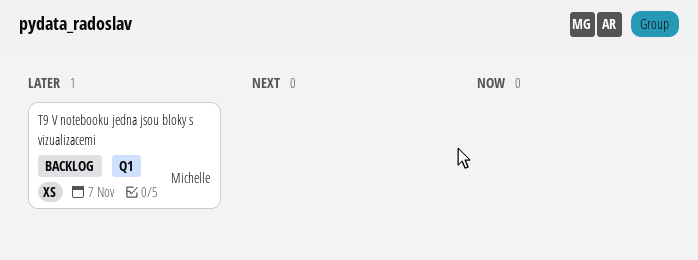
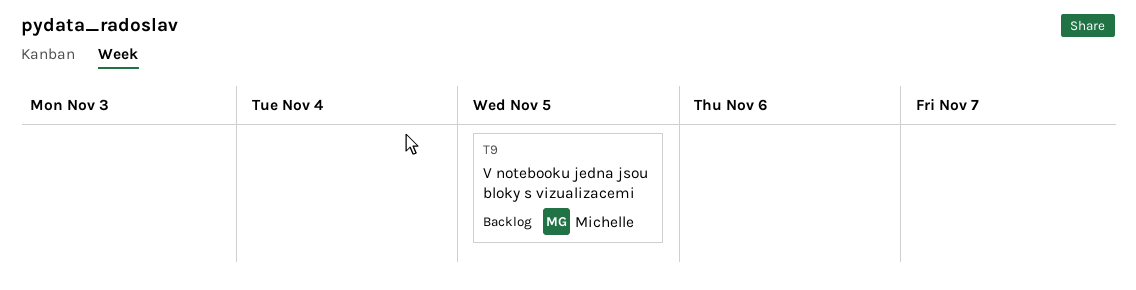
T9, due: Nov 7 -> Nov 5

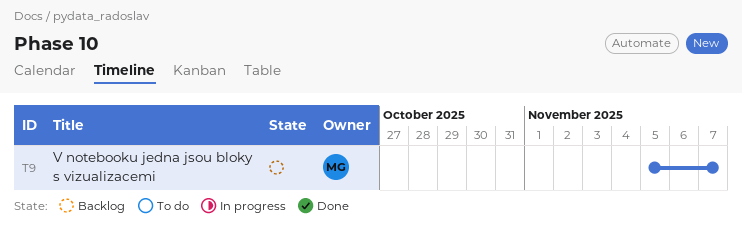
T9, due: Nov 5 -> Nov 7

